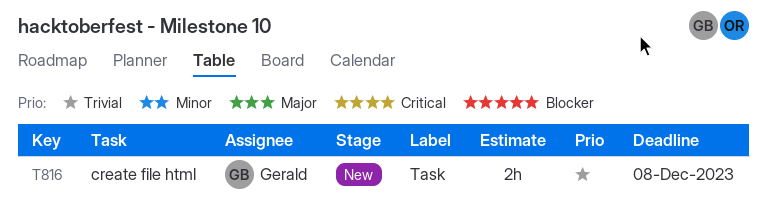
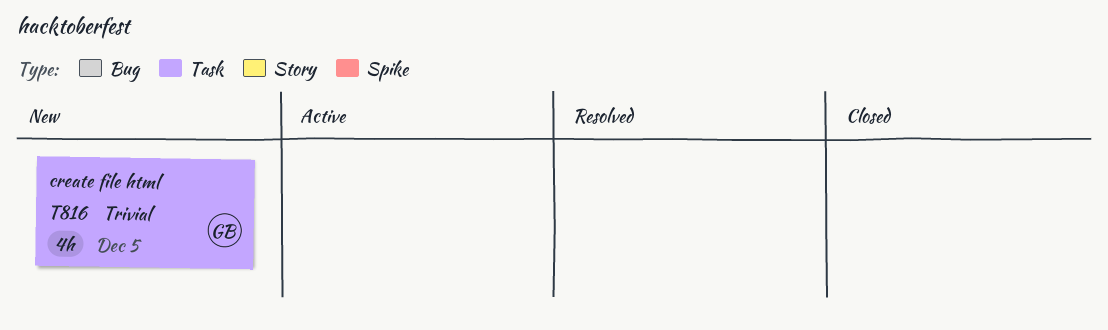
T816, estimate: 2h -> 4h
T816, due: Dec 8 -> Dec 5

